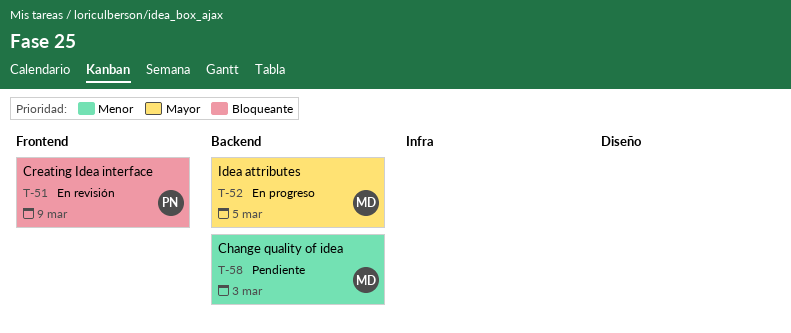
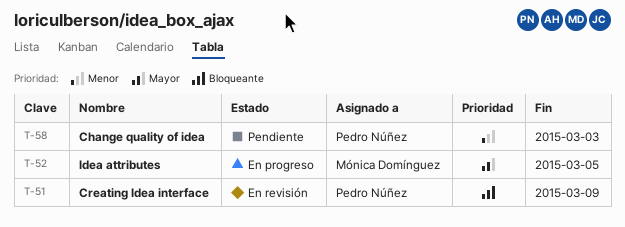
T-58, owner: Mónica Domínguez -> Pedro Núñez

